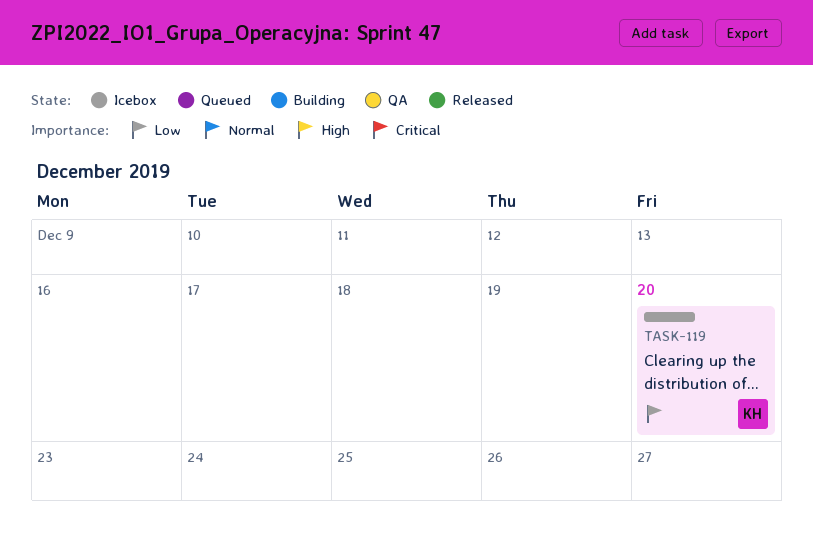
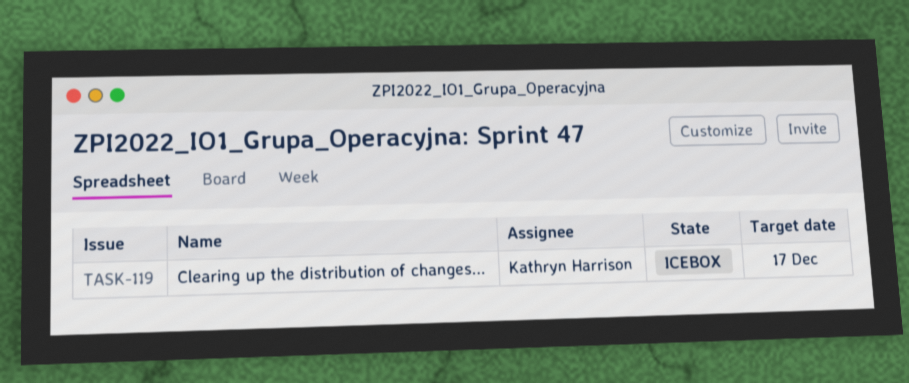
TASK-119, due: Dec 20 -> Dec 17

